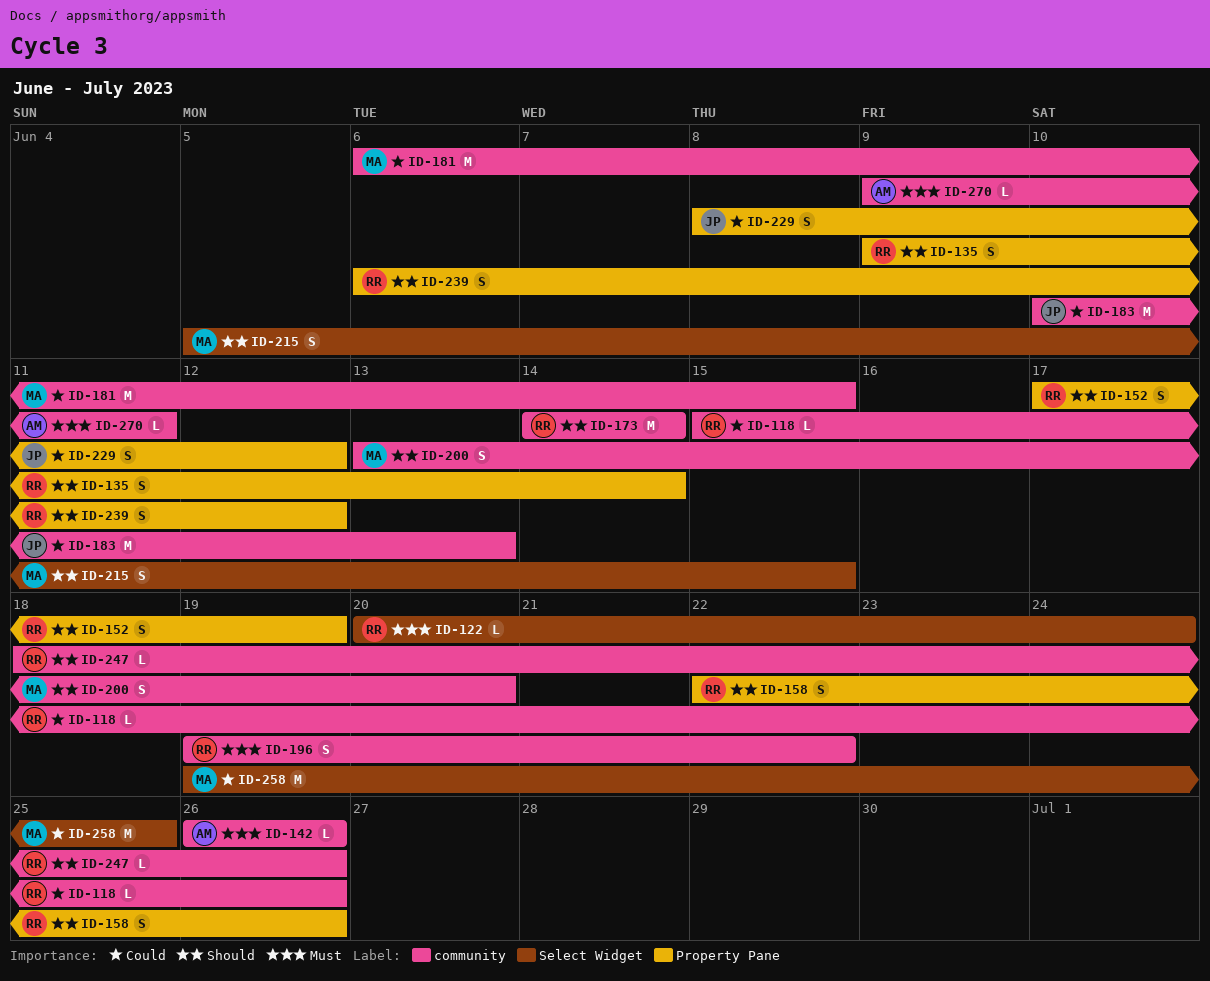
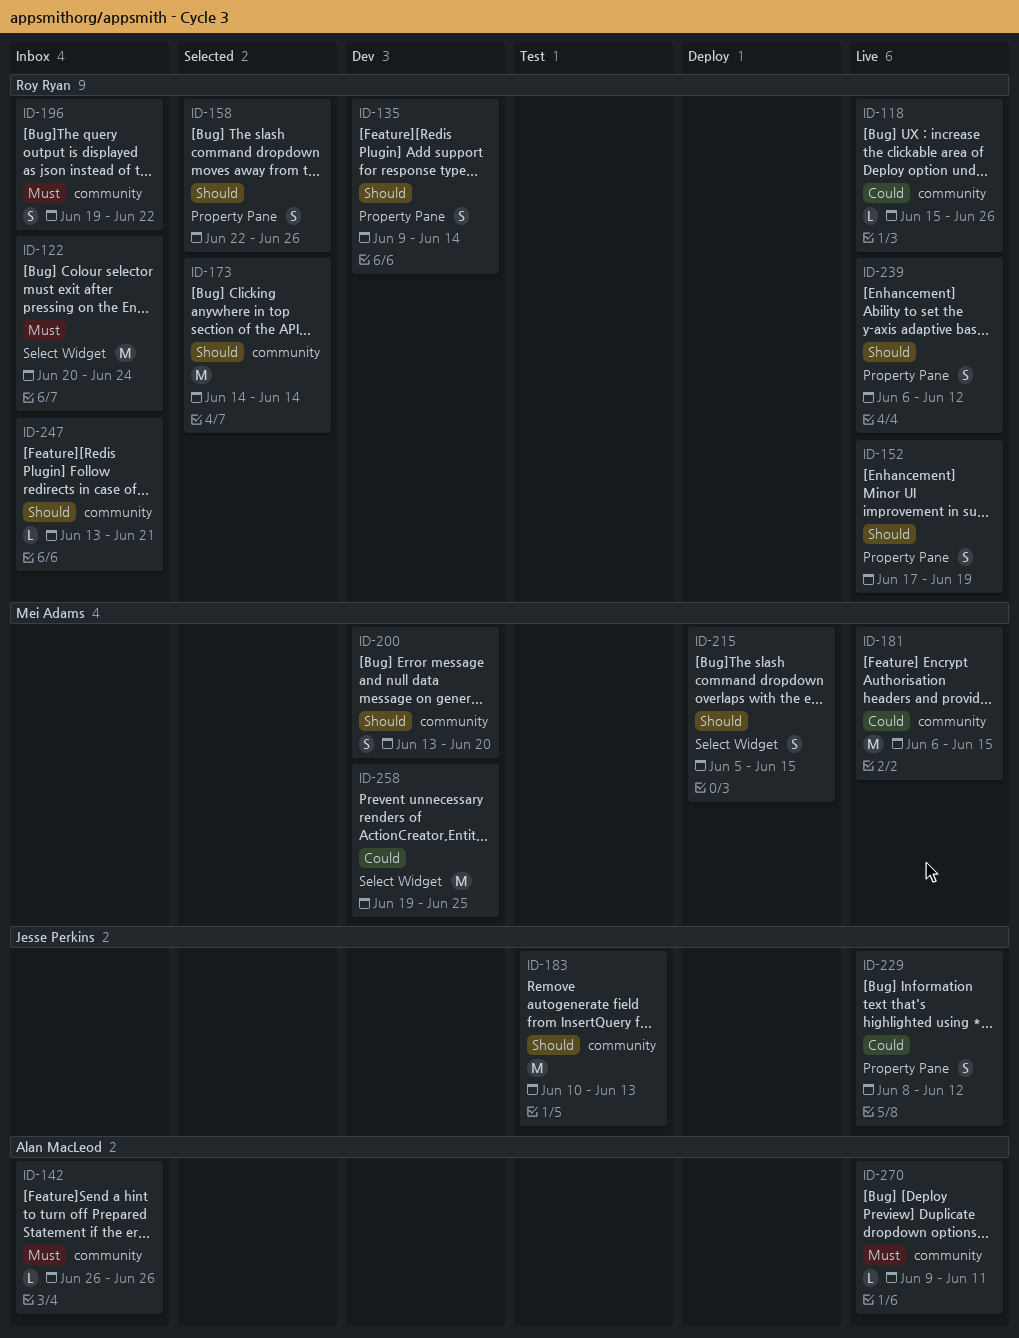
ID-122, estimate: L -> M
ID-183, priority: Could -> Should
ID-247, start: Jun 18 -> Jun 13
ID-247, due: Jun 26 -> Jun 21

